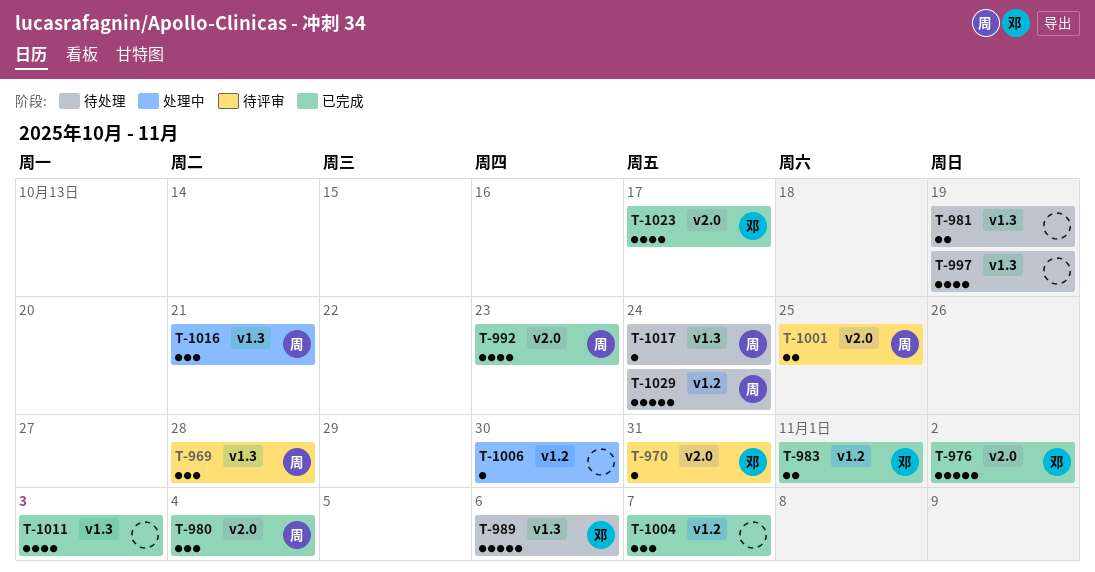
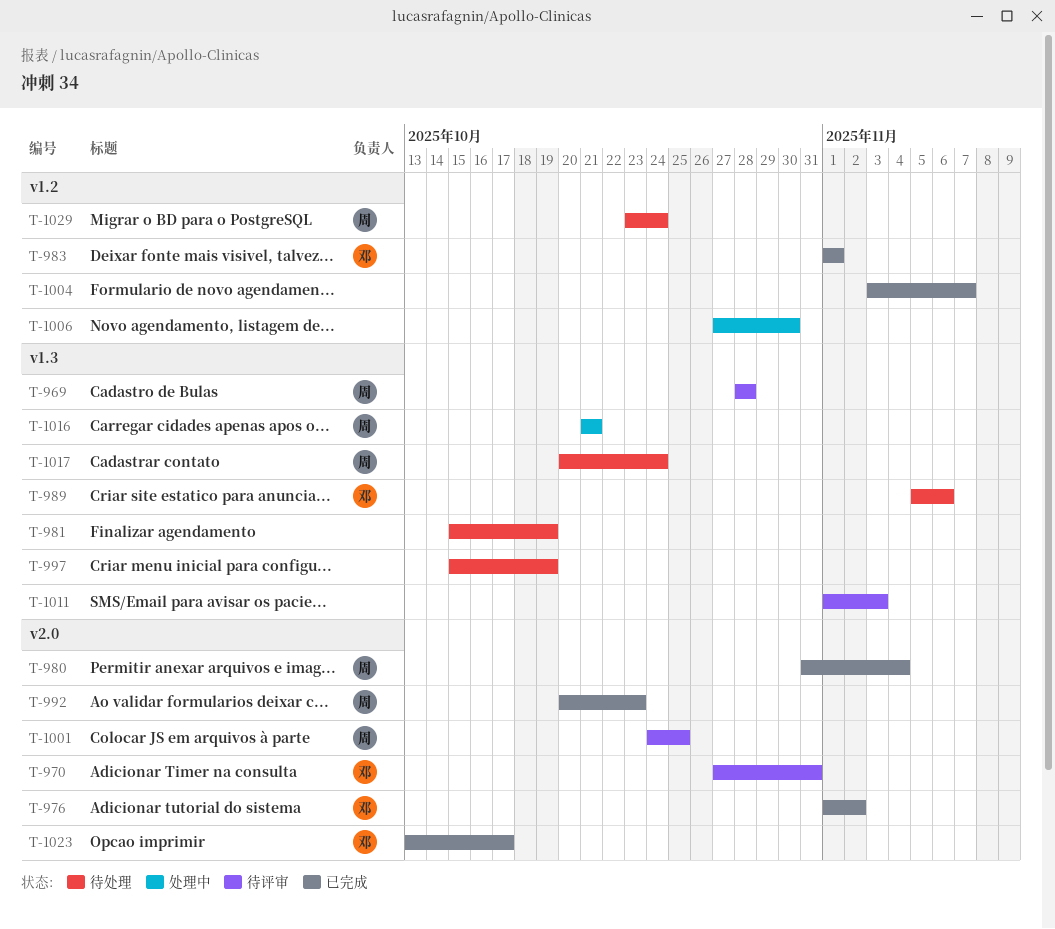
T-1011, status: 已完成 -> 待评审

